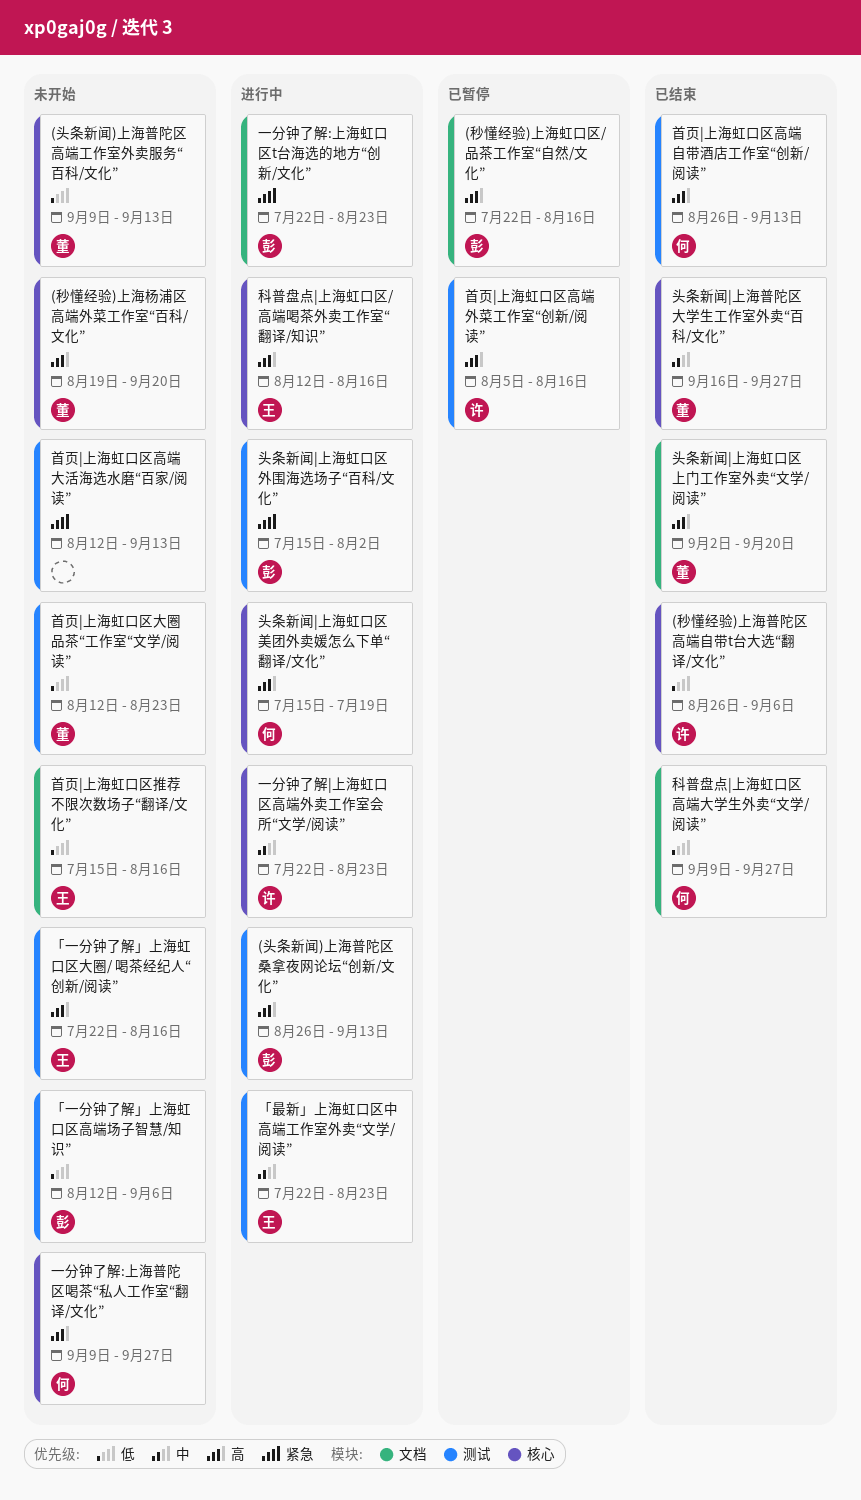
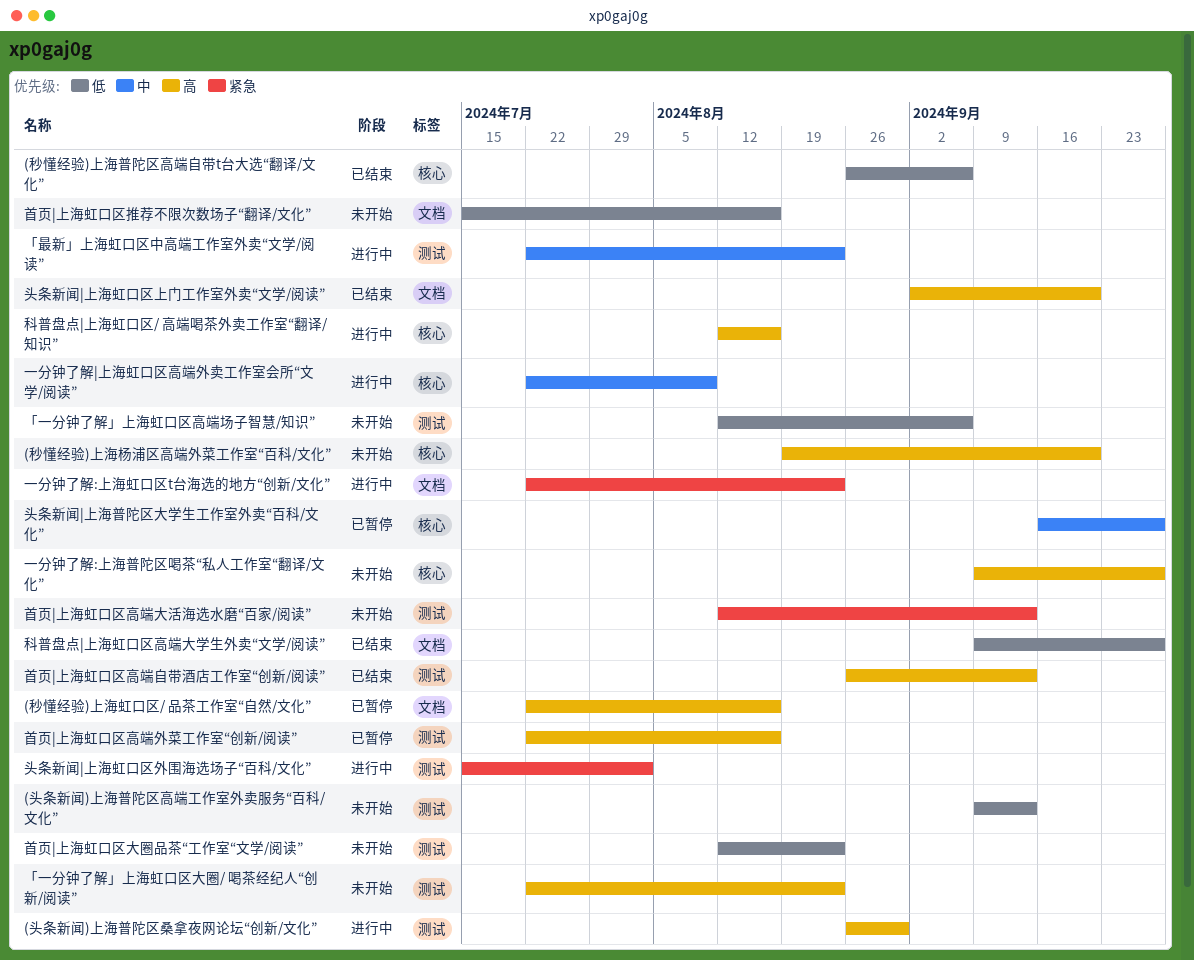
(头条新闻)上海普陀区桑拿夜网论坛“创新/文化”, due: Sep 13 -> Aug 30
(头条新闻)上海普陀区高端工作室外卖服务“百科/文化”, label: 核心 -> 测试
「一分钟了解」上海虹口区大圈/ 喝茶经纪人“创新/阅读”, due: Aug 16 -> Aug 23
一分钟了解|上海虹口区高端外卖工作室会所“文学/阅读”, due: Aug 23 -> Aug 9
头条新闻|上海普陀区大学生工作室外卖“百科/文化”, status: 已结束 -> 已暂停
头条新闻|上海虹口区美团外卖媛怎么下单“翻译/文化”: present -> none
首页|上海虹口区高端外菜工作室“创新/阅读”, start: Aug 5 -> Jul 22

